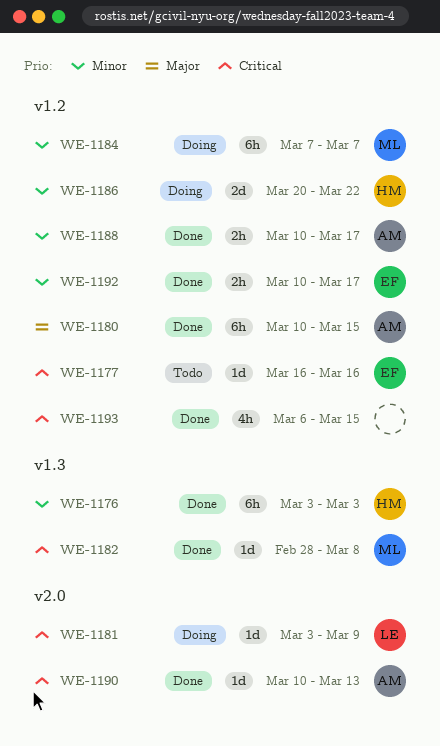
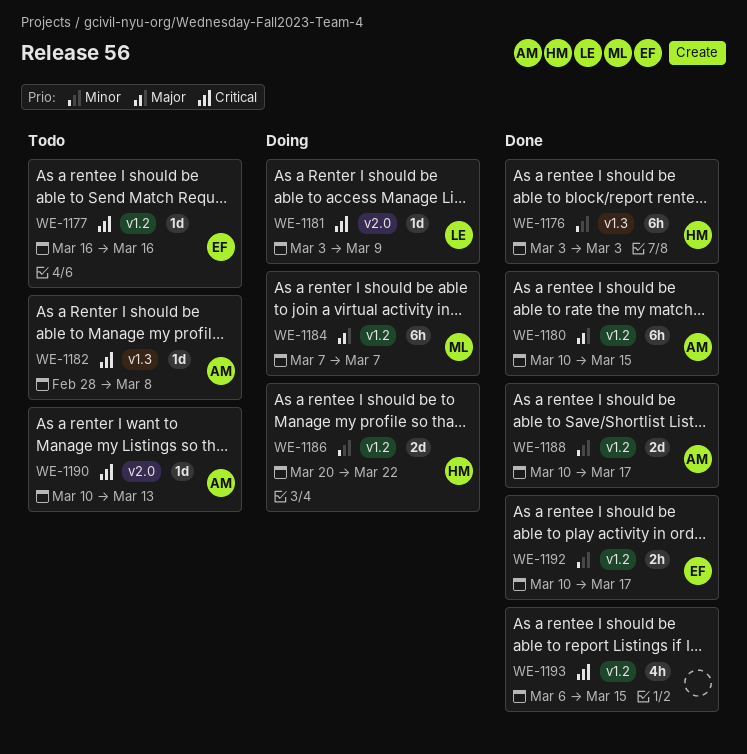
WE-1182, status: Done -> Todo
WE-1182, owner: ML -> AM
WE-1184, priority: Minor -> Major
WE-1188, estimate: 2h -> 2d
WE-1190, status: Done -> Todo

